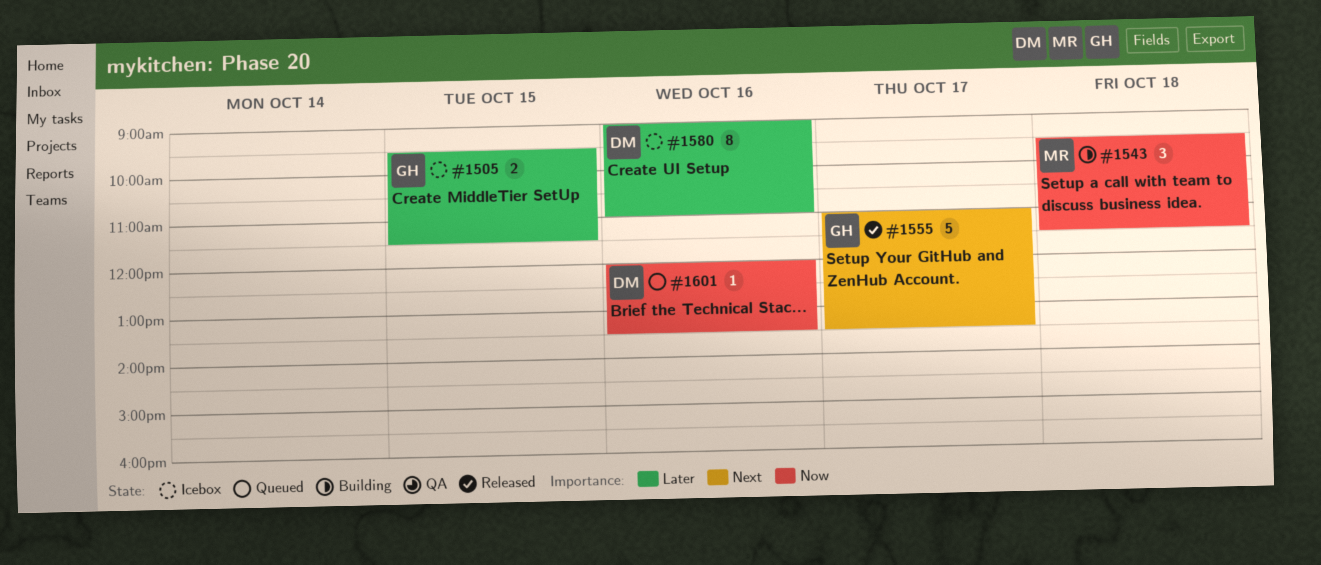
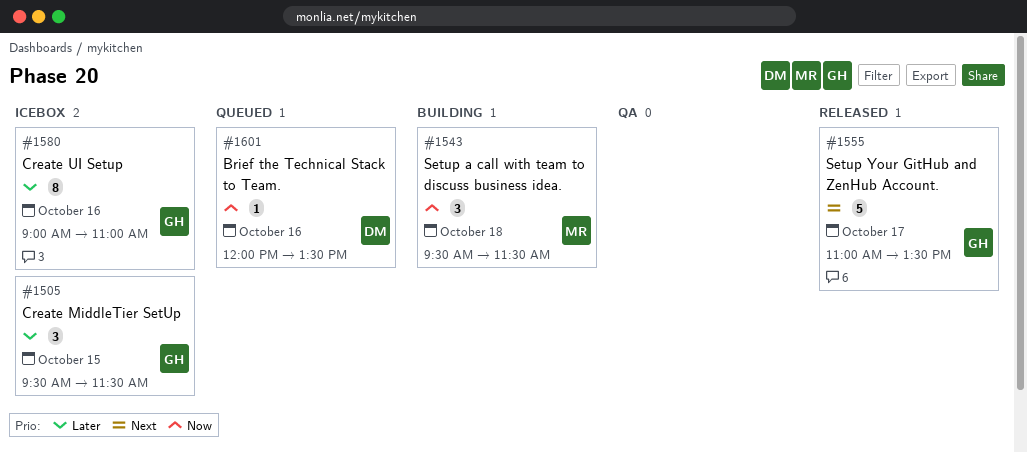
#1505, estimate: 2 -> 3
#1580, owner: DM -> GH

